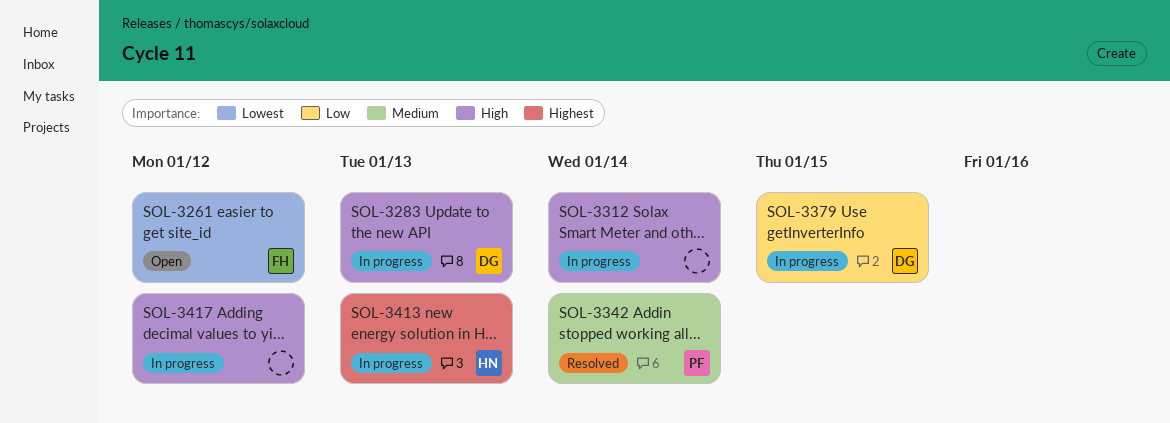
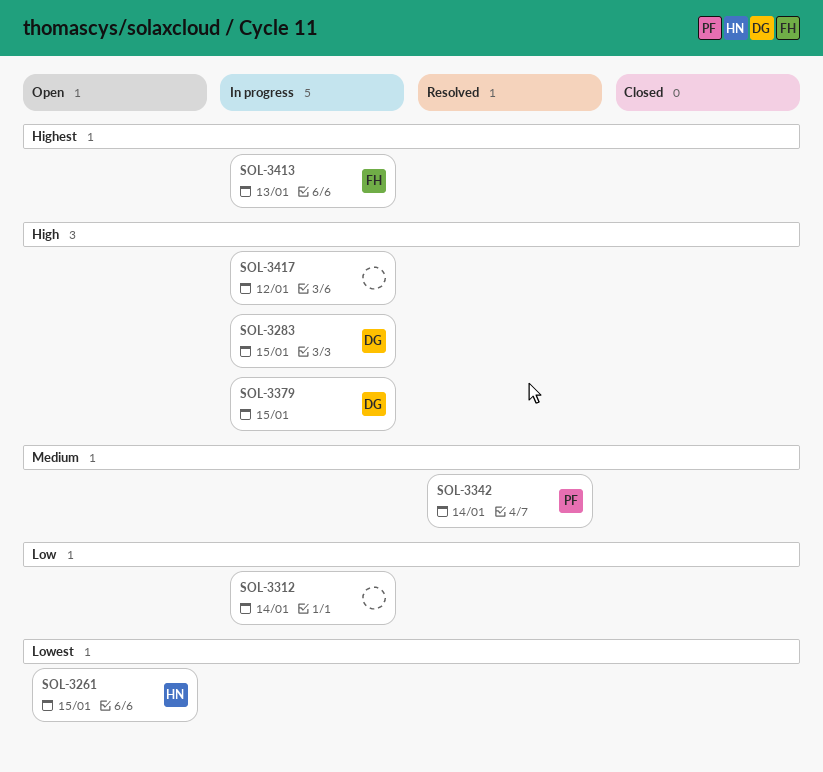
SOL-3261, owner: FH -> HN
SOL-3261, due: Jan 12 -> Jan 15
SOL-3283, due: Jan 13 -> Jan 15
SOL-3312, priority: High -> Low
SOL-3379, priority: Low -> High
SOL-3413, owner: HN -> FH

